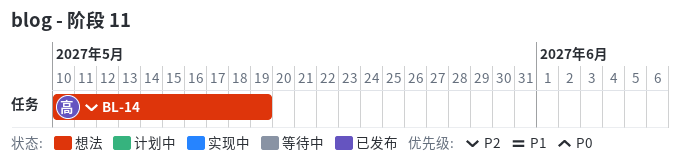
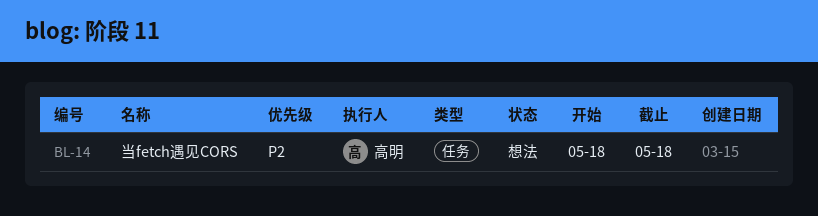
BL-14, start: May 10 -> May 18
BL-14, due: May 19 -> May 18

